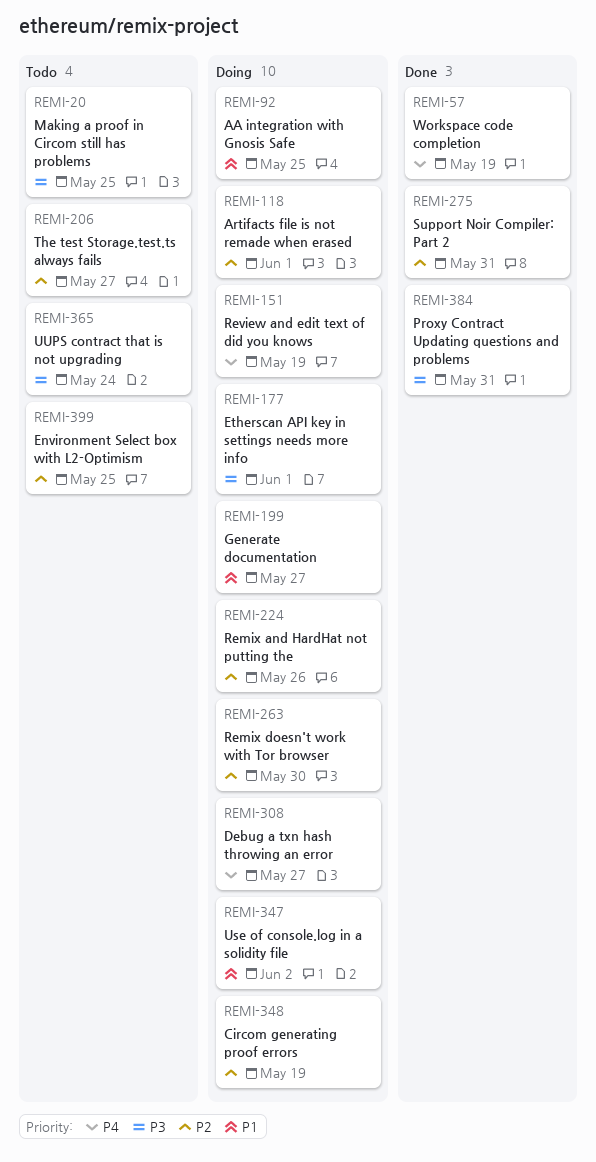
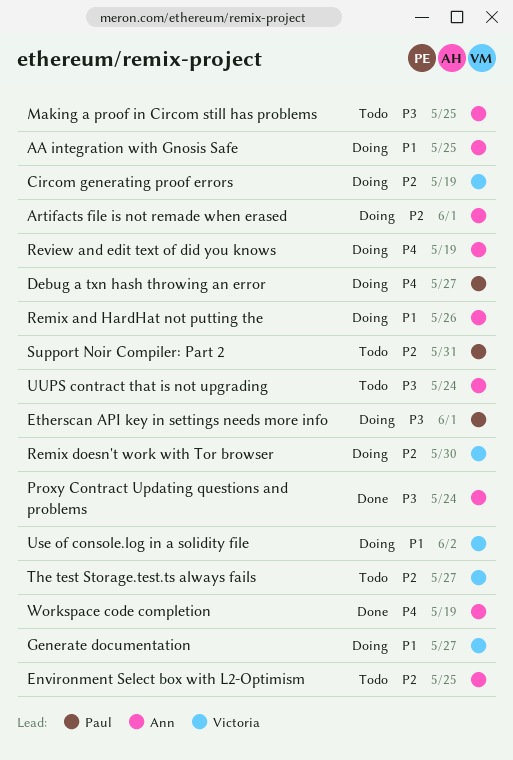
Proxy Contract Updating questions and problems, due: May 31 -> May 24
Remix and HardHat not putting the, priority: P2 -> P1
Support Noir Compiler: Part 2, status: Done -> Todo

